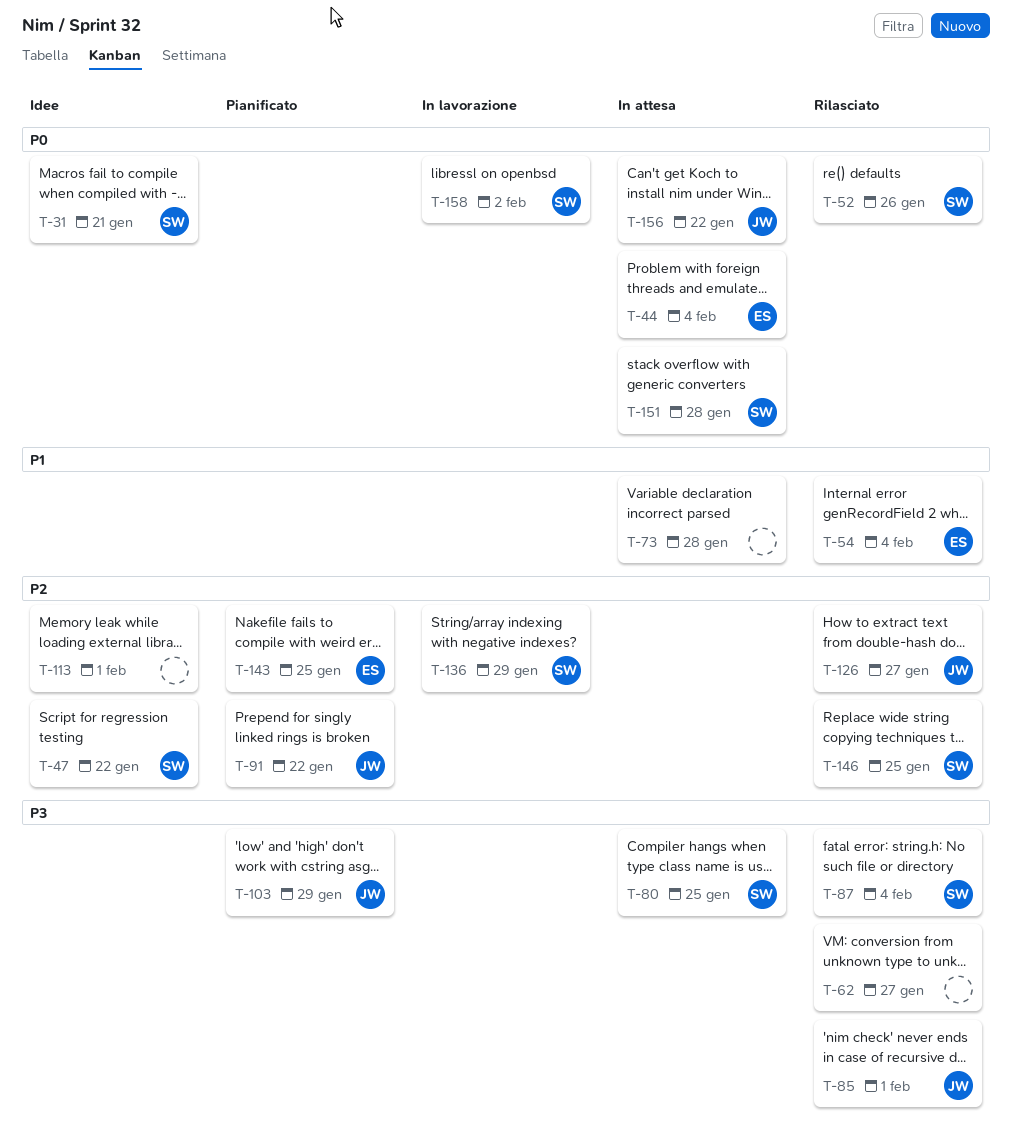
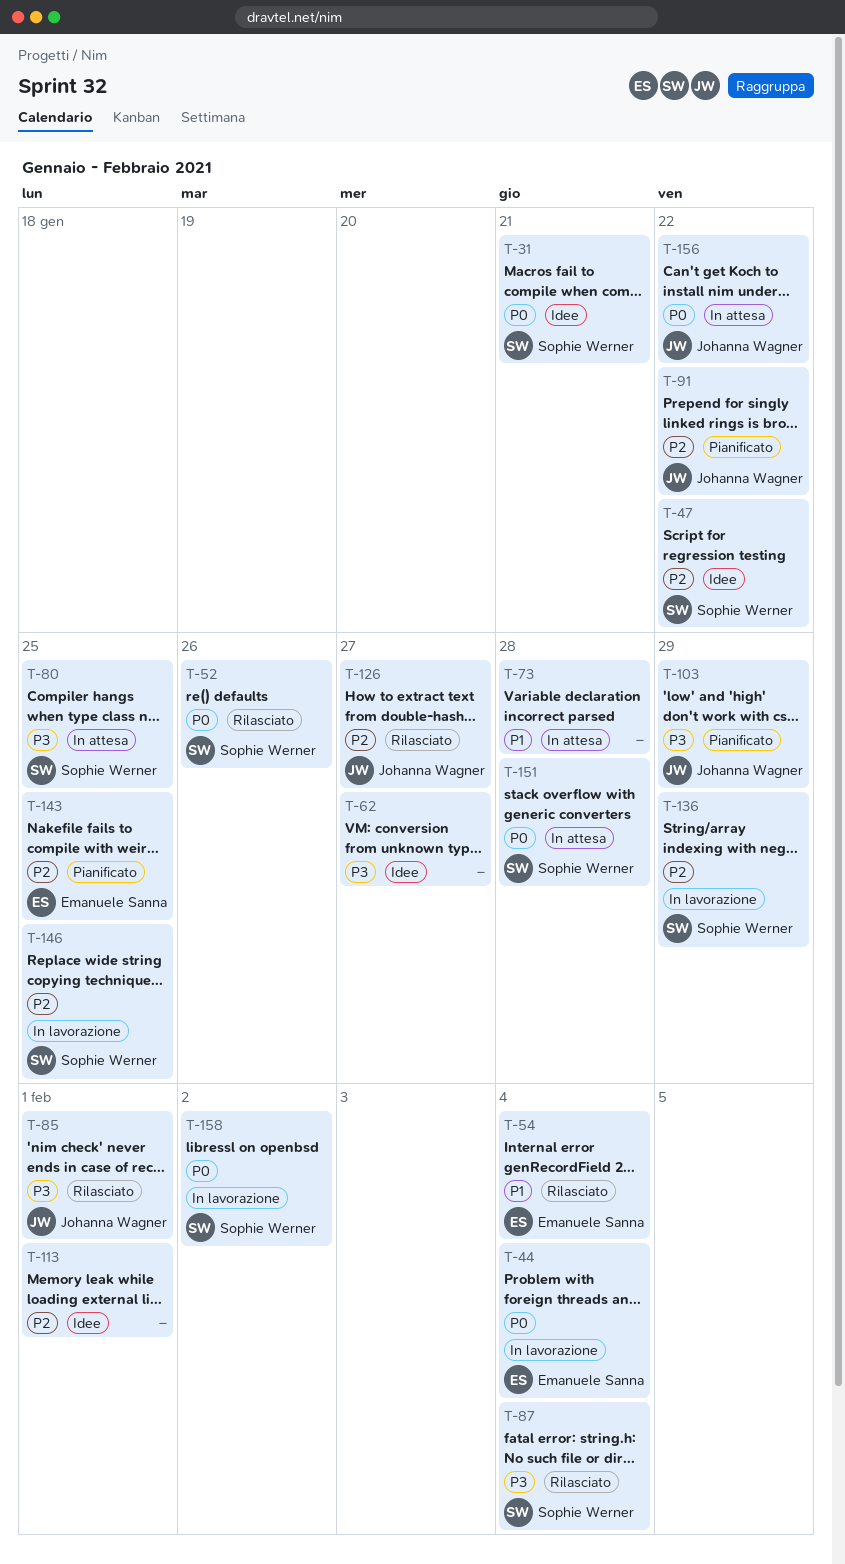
T-44, status: In attesa -> In lavorazione
T-62, status: Rilasciato -> Idee
T-146, status: Rilasciato -> In lavorazione

